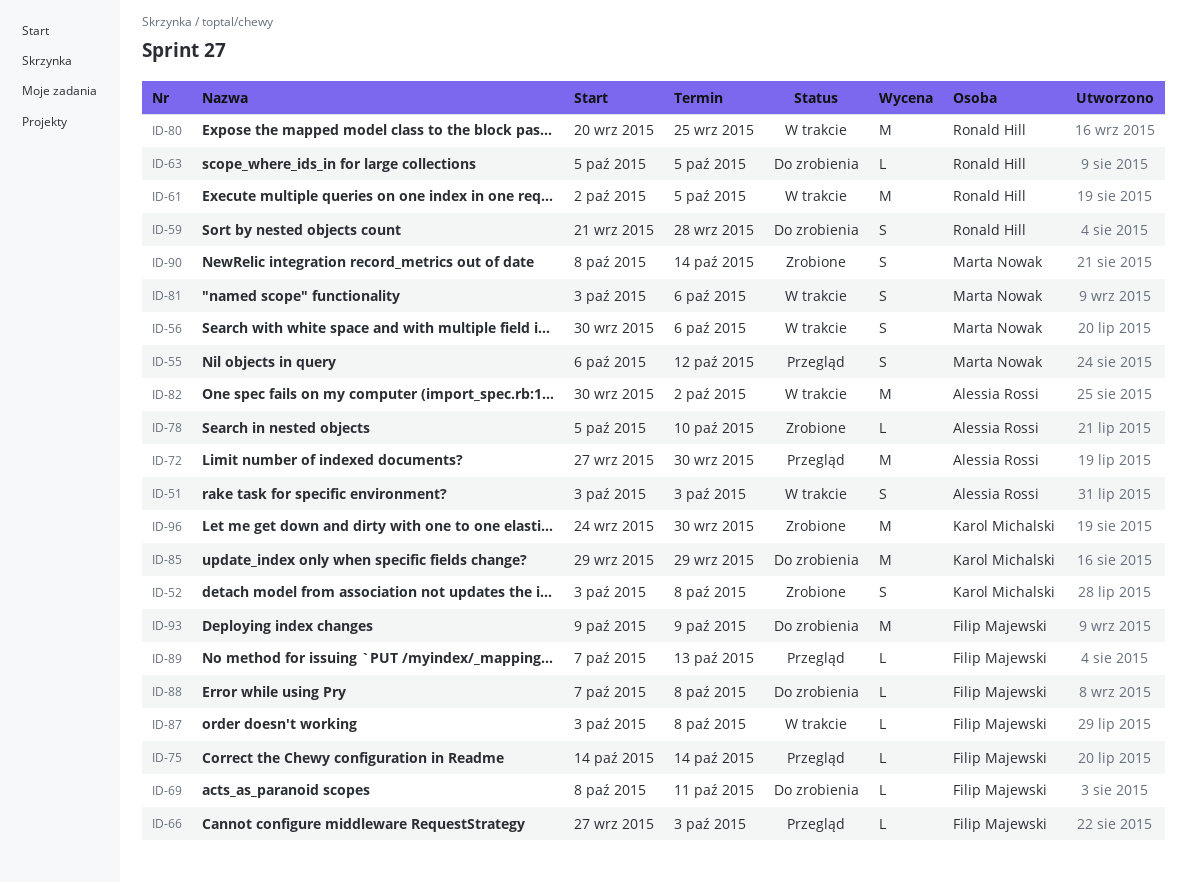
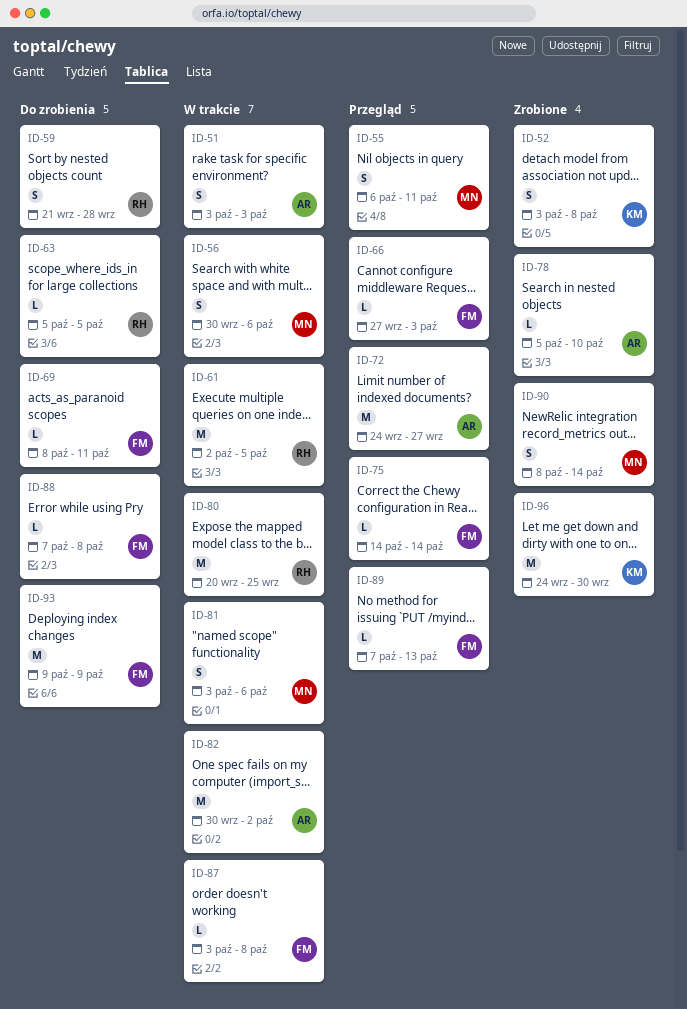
ID-55, due: Oct 12 -> Oct 11
ID-72, start: Sep 27 -> Sep 24
ID-72, due: Sep 30 -> Sep 27
ID-85: present -> none

